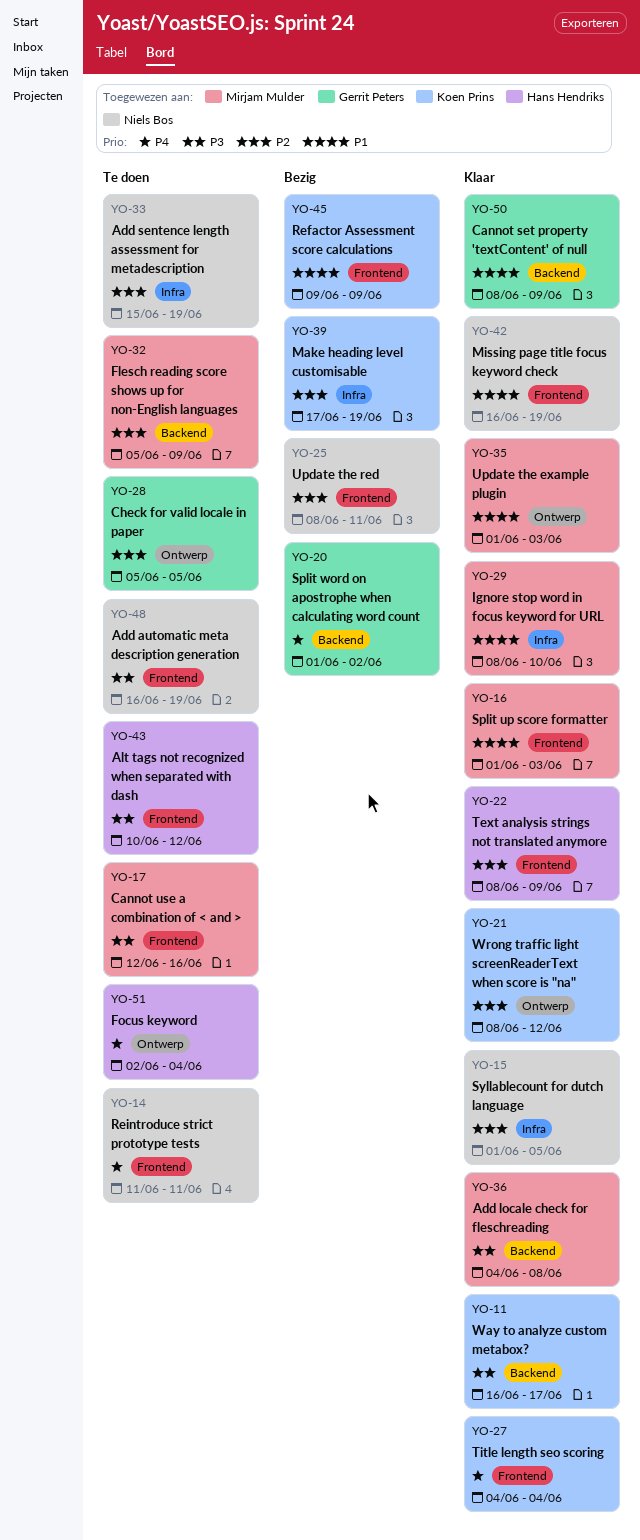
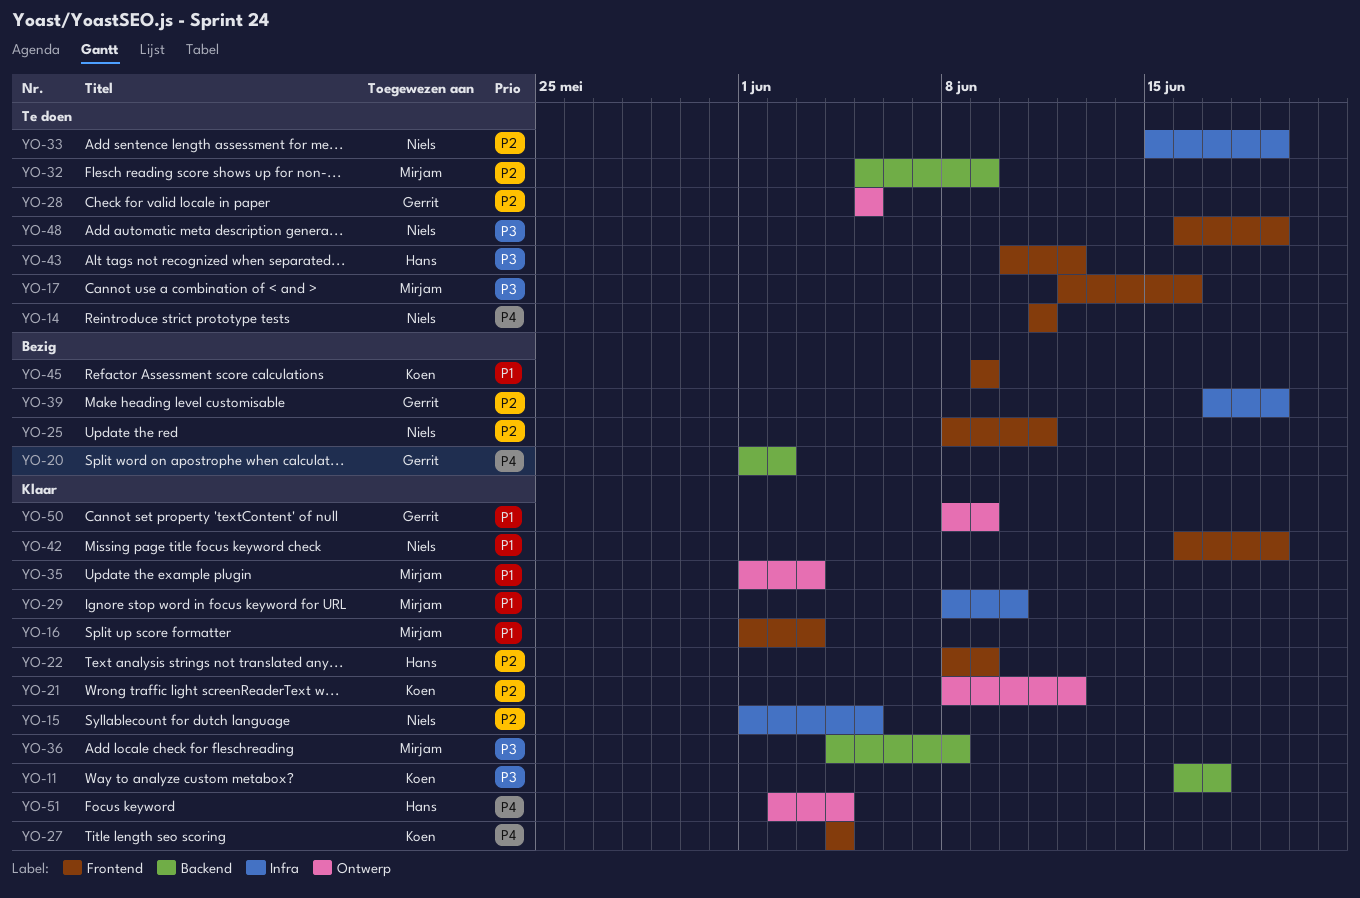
YO-39, owner: Koen Prins -> Gerrit Peters
YO-50, label: Backend -> Ontwerp
YO-51, status: Te doen -> Klaar

